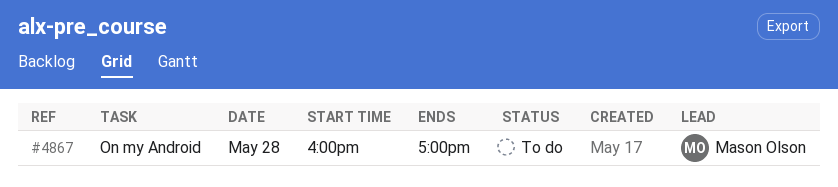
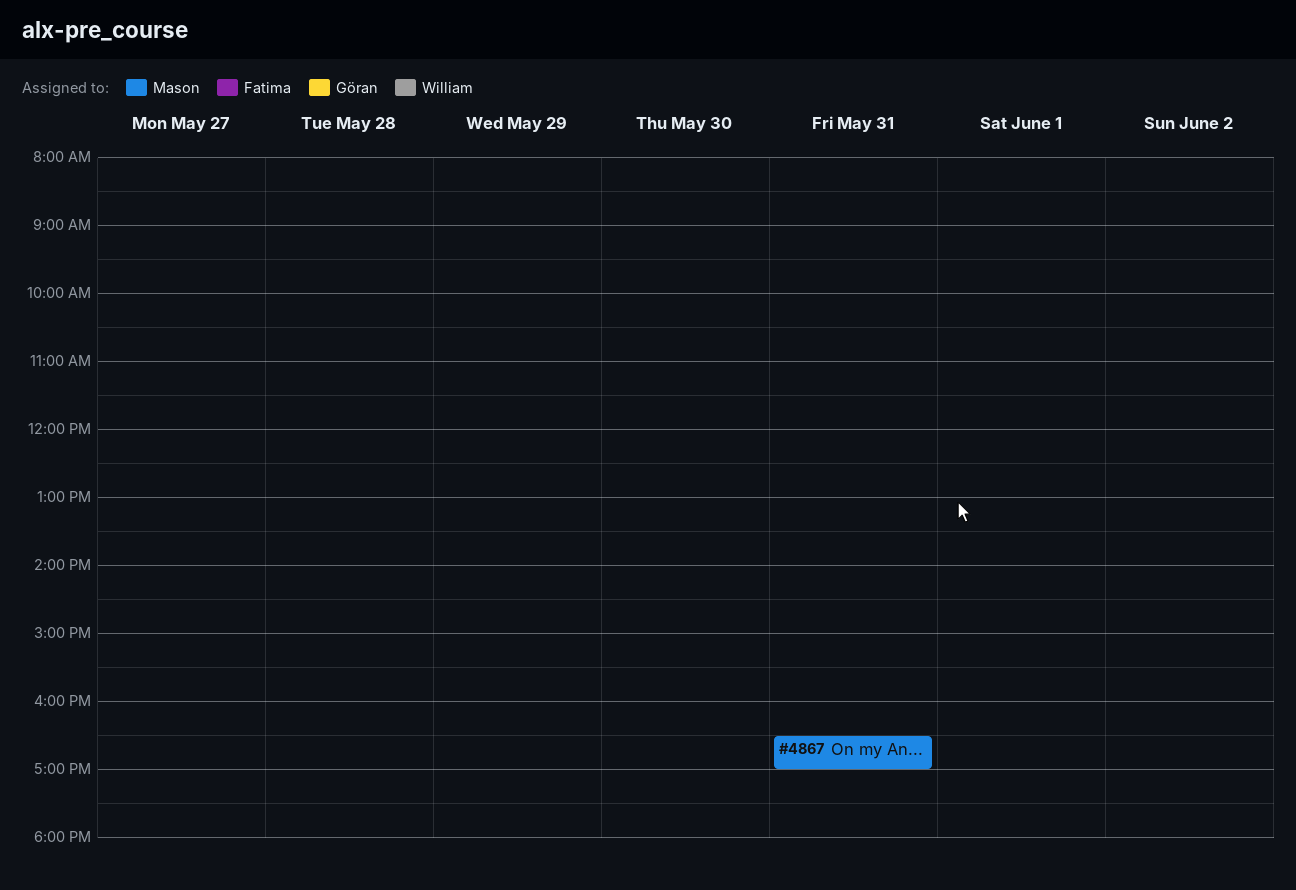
#4867, day: May 28 -> May 31
#4867, begins: 16:00 -> 16:30

